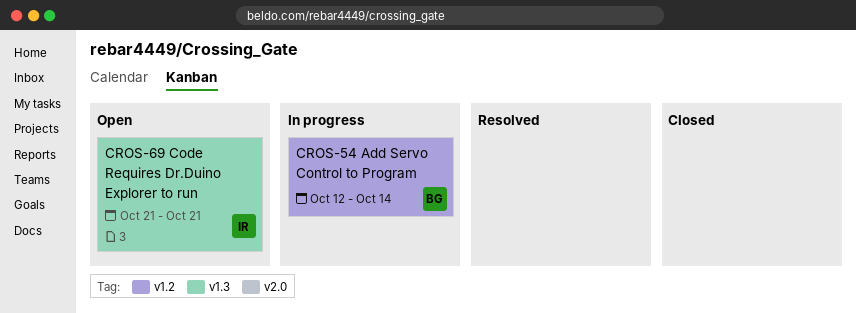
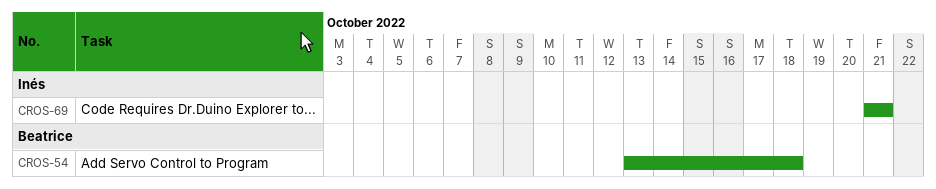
CROS-54, start: Oct 12 -> Oct 13
CROS-54, due: Oct 14 -> Oct 18

